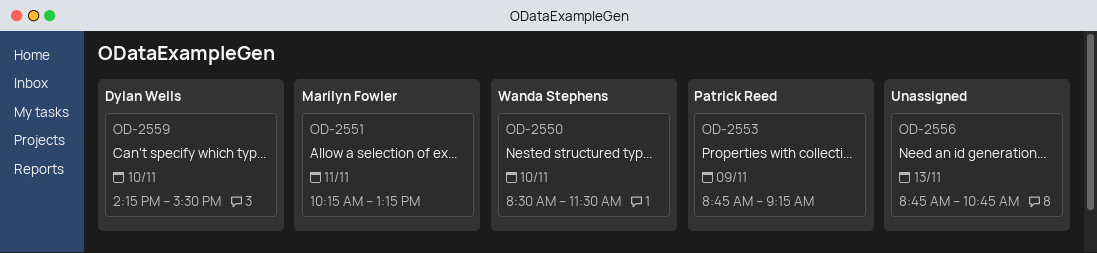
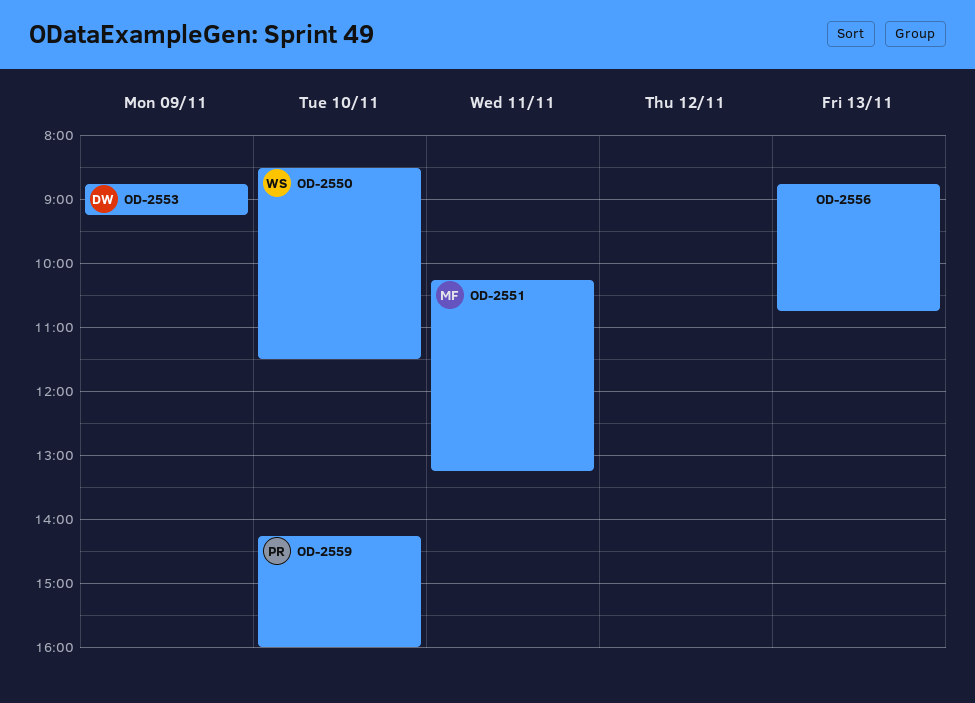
OD-2553, owner: Patrick Reed -> Dylan Wells
OD-2559, owner: Dylan Wells -> Patrick Reed
OD-2559, ends: 15:30 -> 16:00

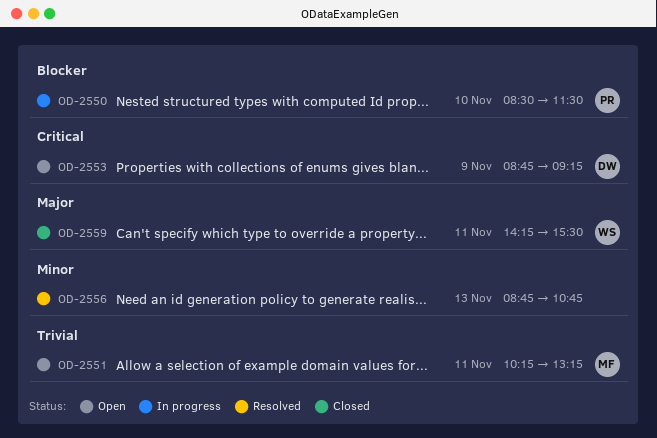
OD-2550, owner: WS -> PR
OD-2559, owner: PR -> WS
OD-2559, day: Nov 10 -> Nov 11
OD-2559, ends: 16:00 -> 15:30

